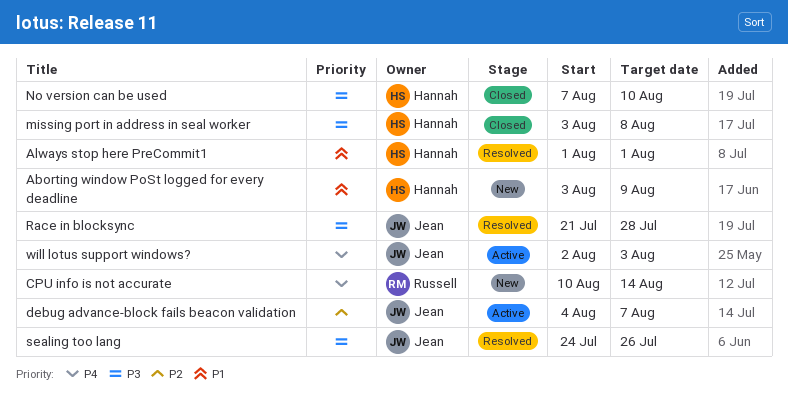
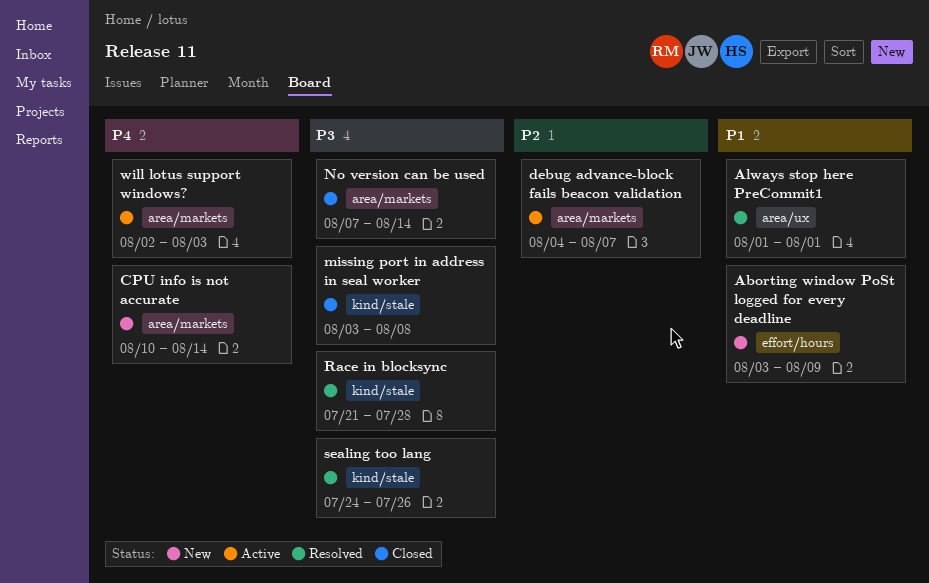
No version can be used, due: Aug 10 -> Aug 14

